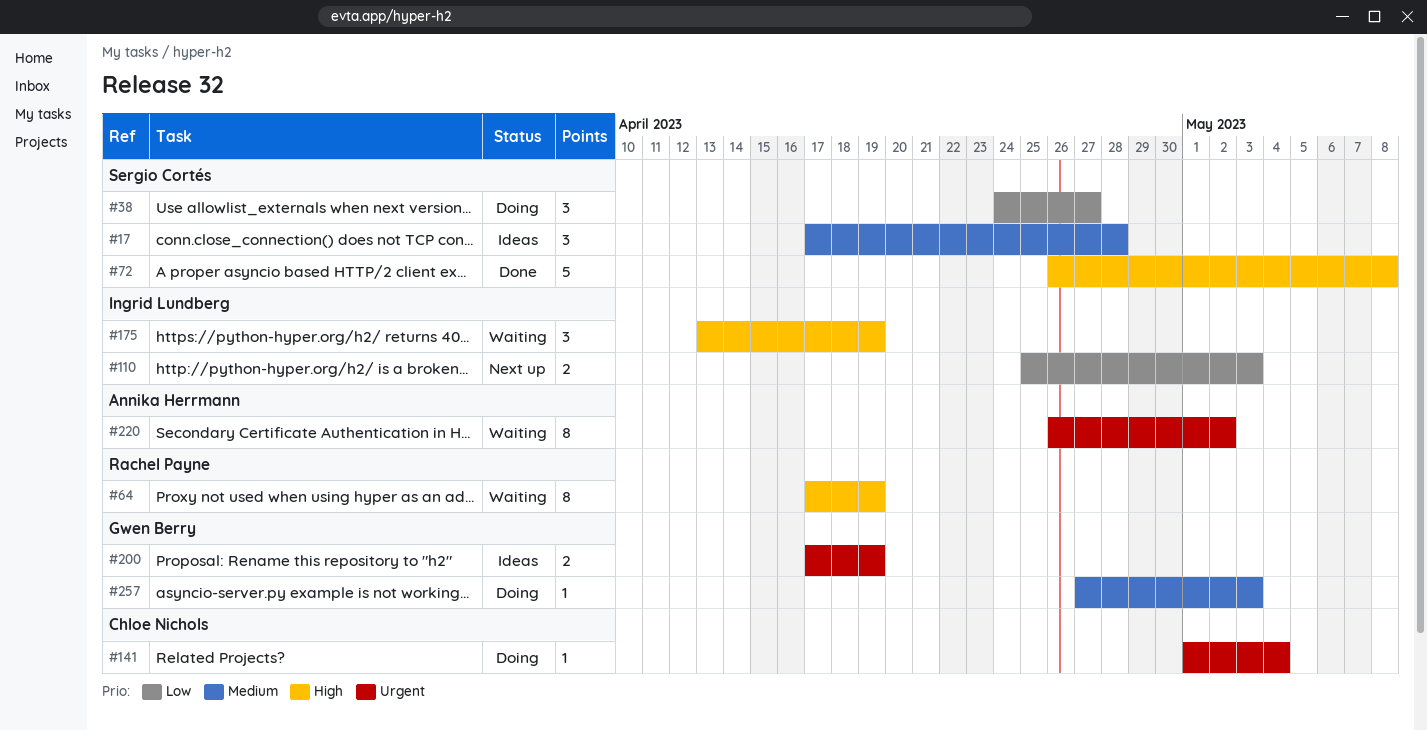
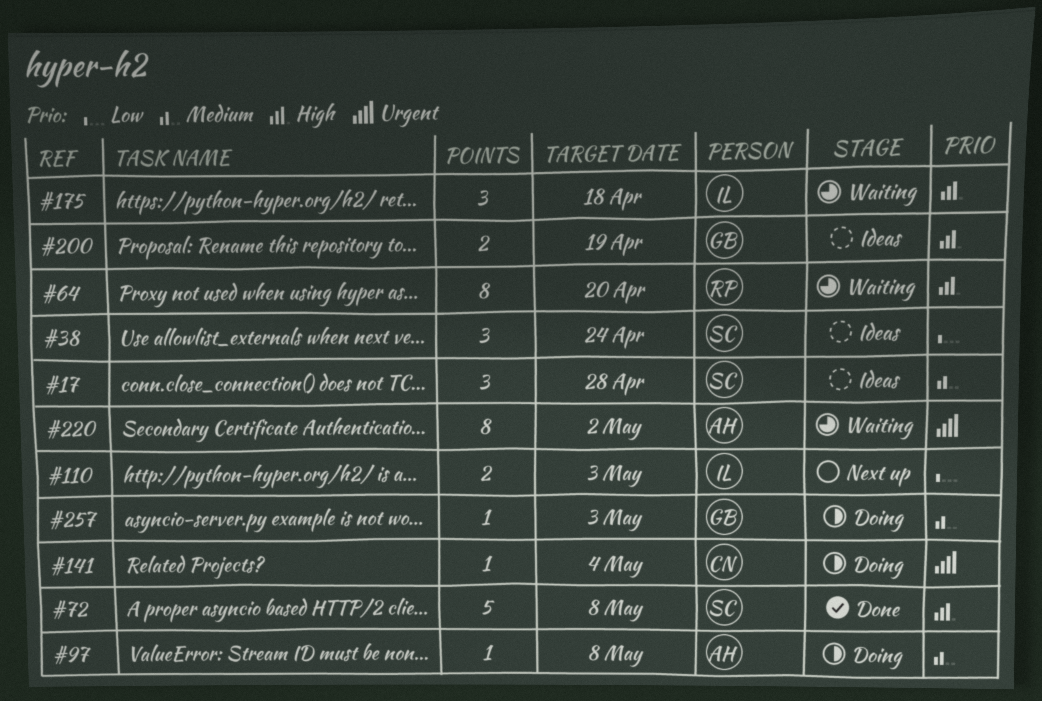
#38, status: Doing -> Ideas
#38, due: Apr 27 -> Apr 24
#64, due: Apr 19 -> Apr 20
#97: none -> present
#175, due: Apr 19 -> Apr 18
#200, priority: Urgent -> High

